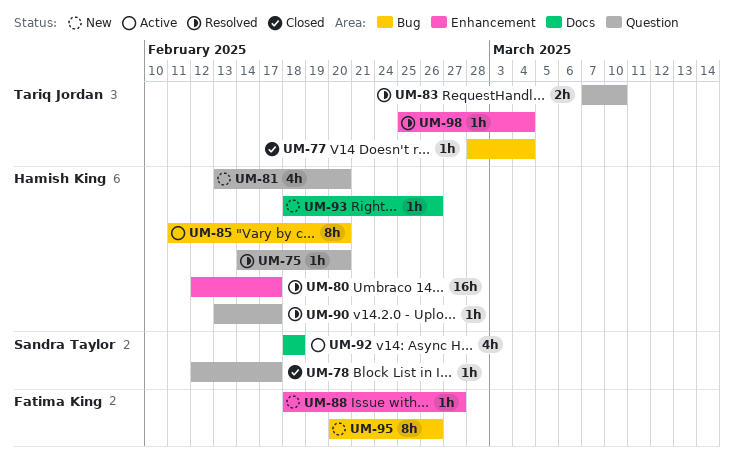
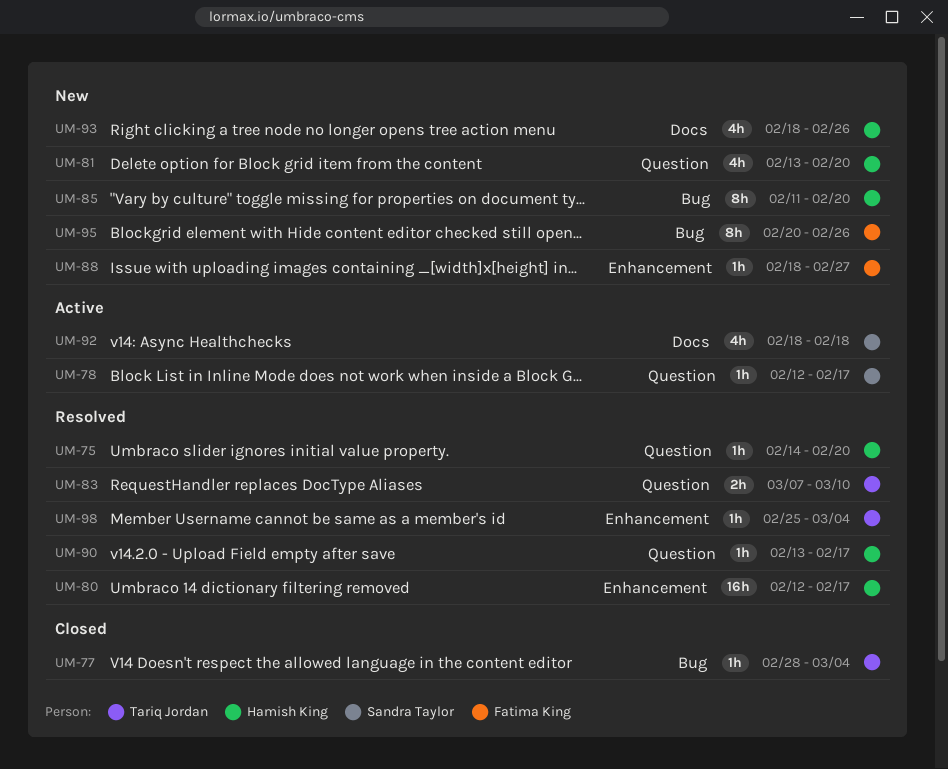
UM-78, status: Closed -> Active
UM-85, status: Active -> New
UM-93, estimate: 1h -> 4h

